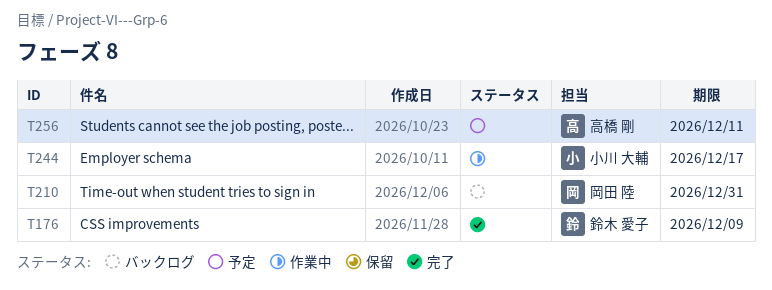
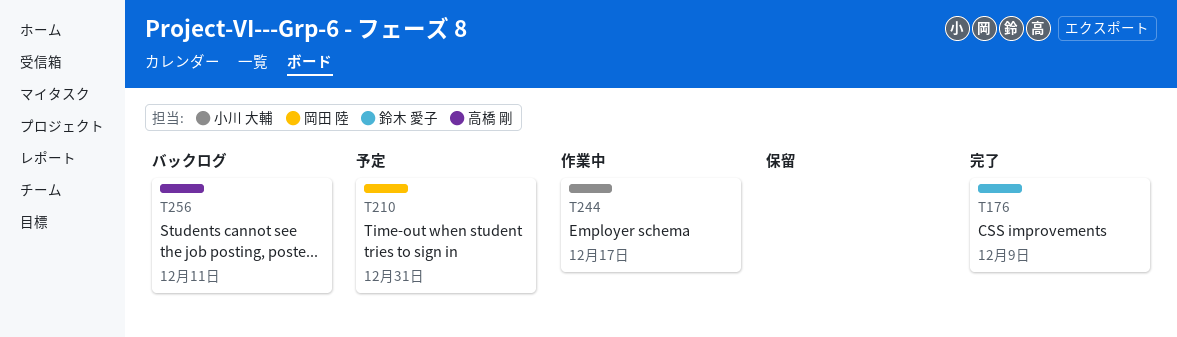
T210, status: バックログ -> 予定
T256, status: 予定 -> バックログ

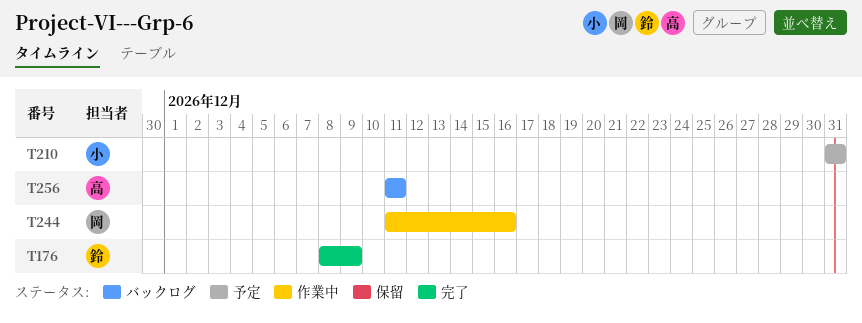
T210, owner: 岡田 陸 -> 小川 大輔
T244, owner: 小川 大輔 -> 岡田 陸
T244, due: Dec 17 -> Dec 16

